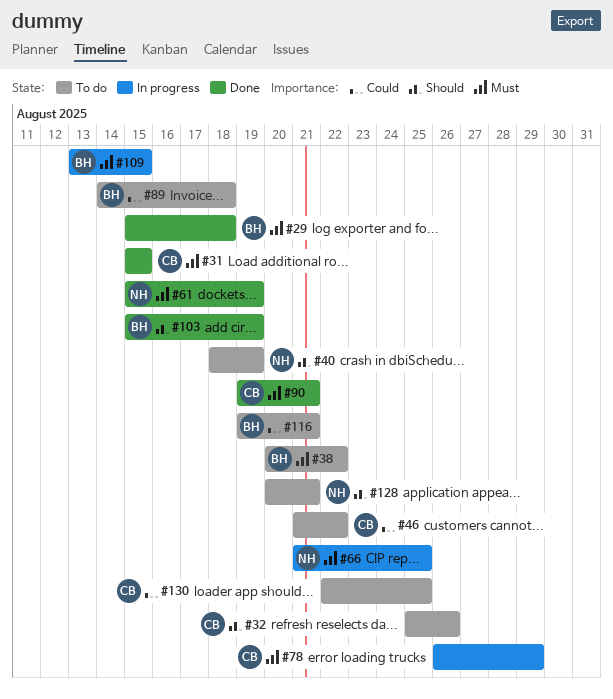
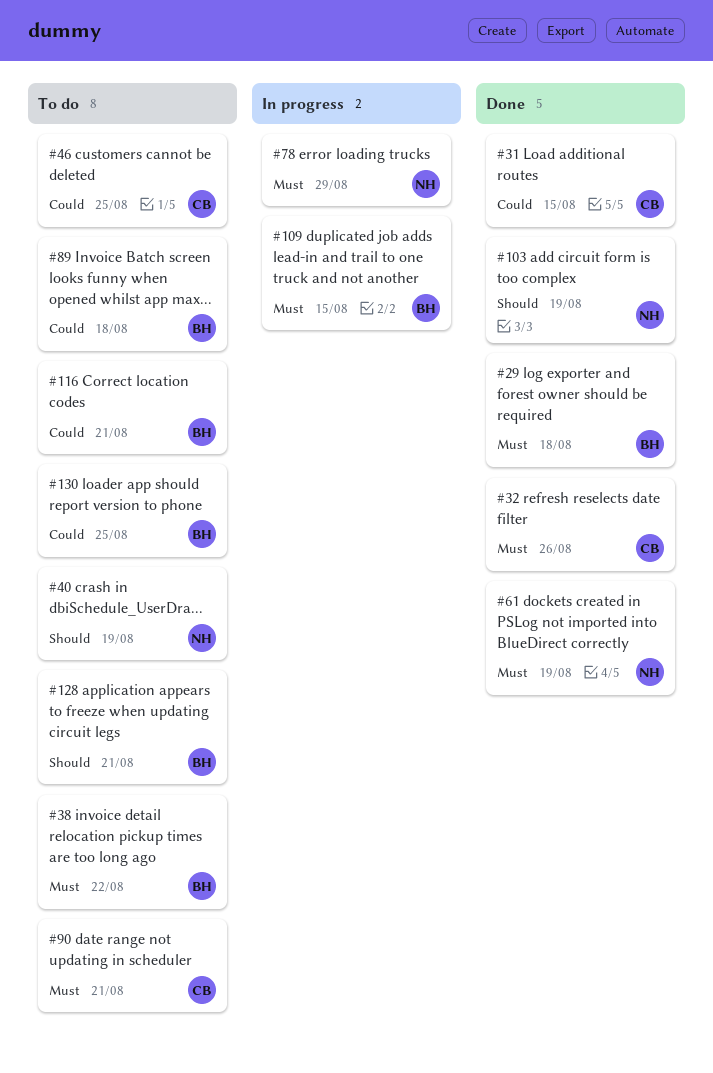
#31, priority: Must -> Could
#32, status: To do -> Done
#32, priority: Should -> Must
#46, due: Aug 22 -> Aug 25
#66: present -> none
#78, owner: CB -> NH
#90, status: Done -> To do
#103, owner: BH -> NH
#128, owner: NH -> BH
#130, owner: CB -> BH

